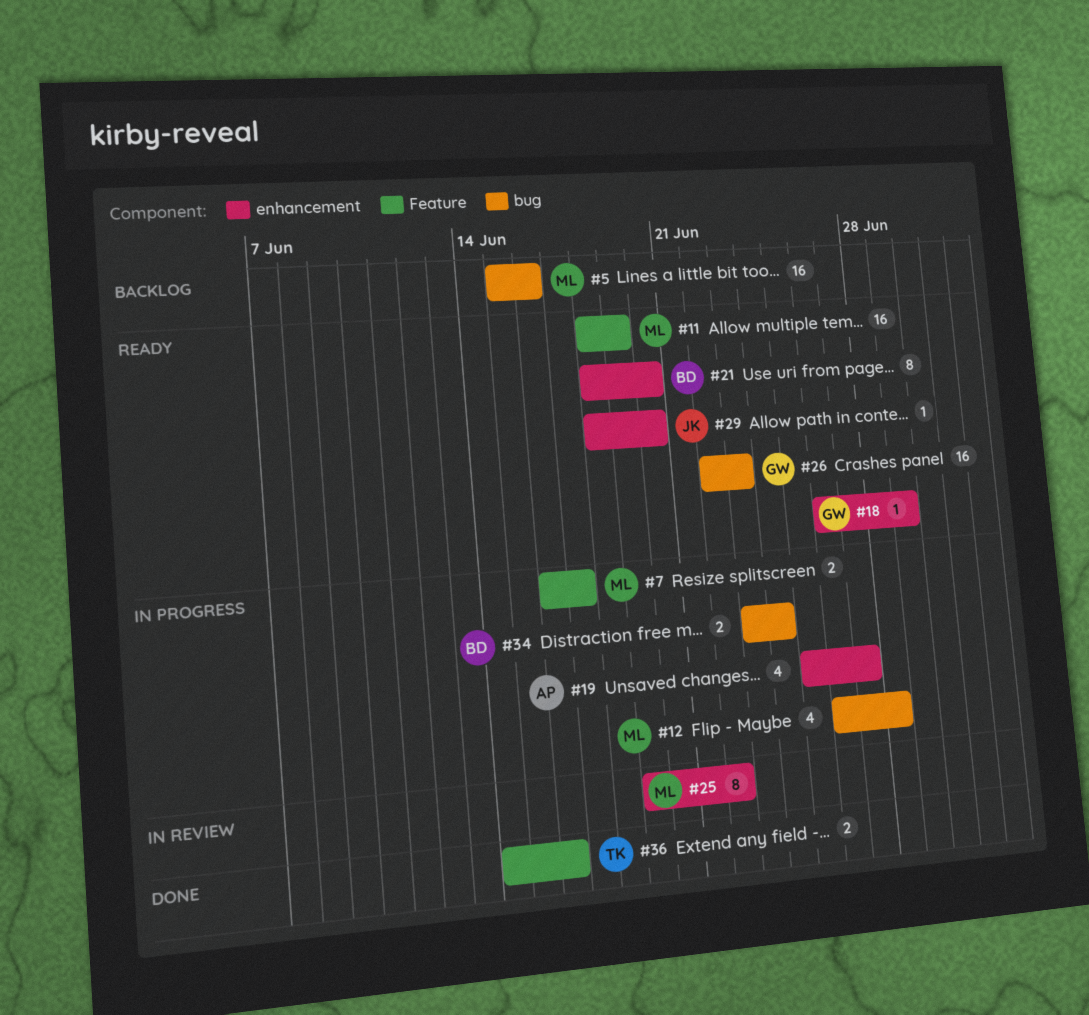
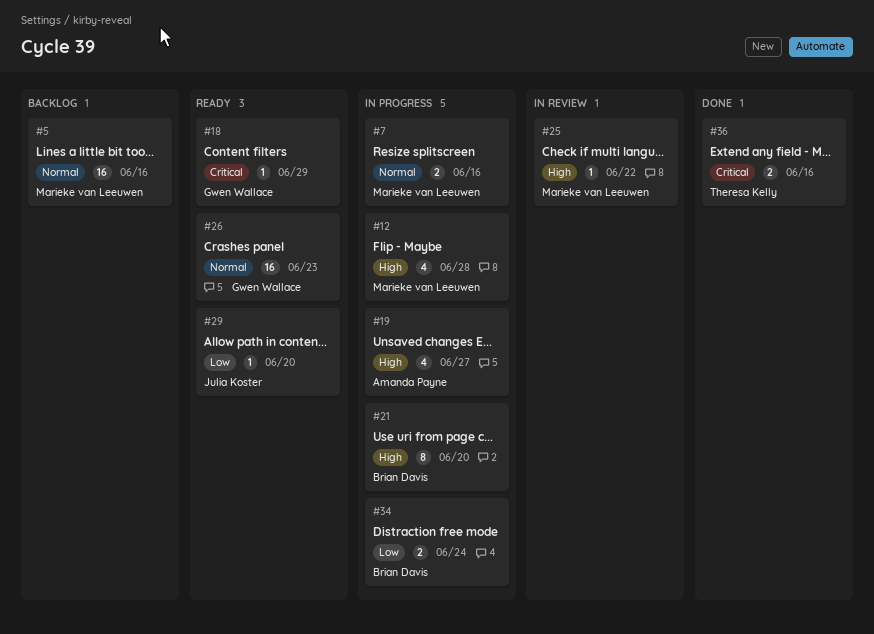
#7, due: Jun 17 -> Jun 16
#11: present -> none
#21, status: Ready -> In progress
#25, estimate: 8 -> 1

